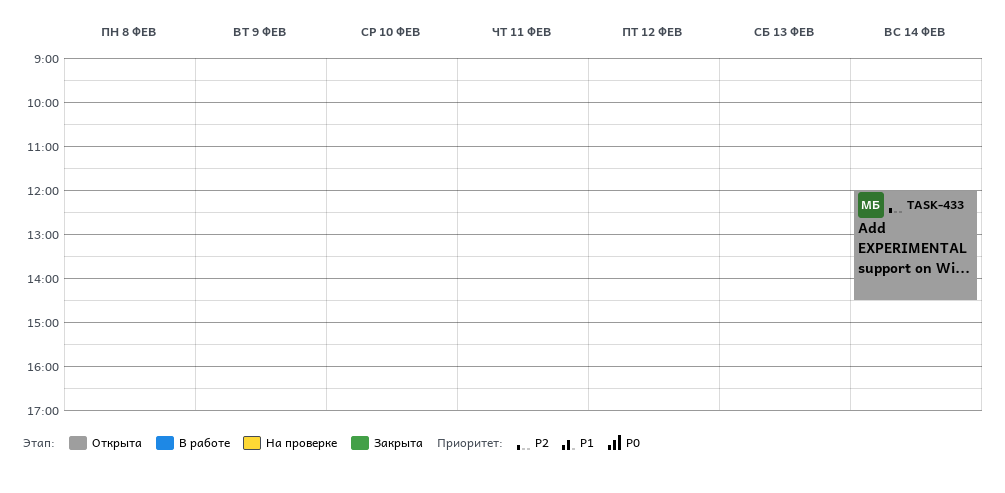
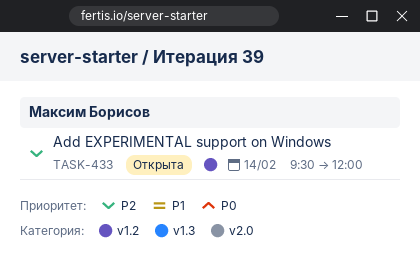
TASK-433, begins: 12:00 -> 09:30
TASK-433, ends: 14:30 -> 12:00

